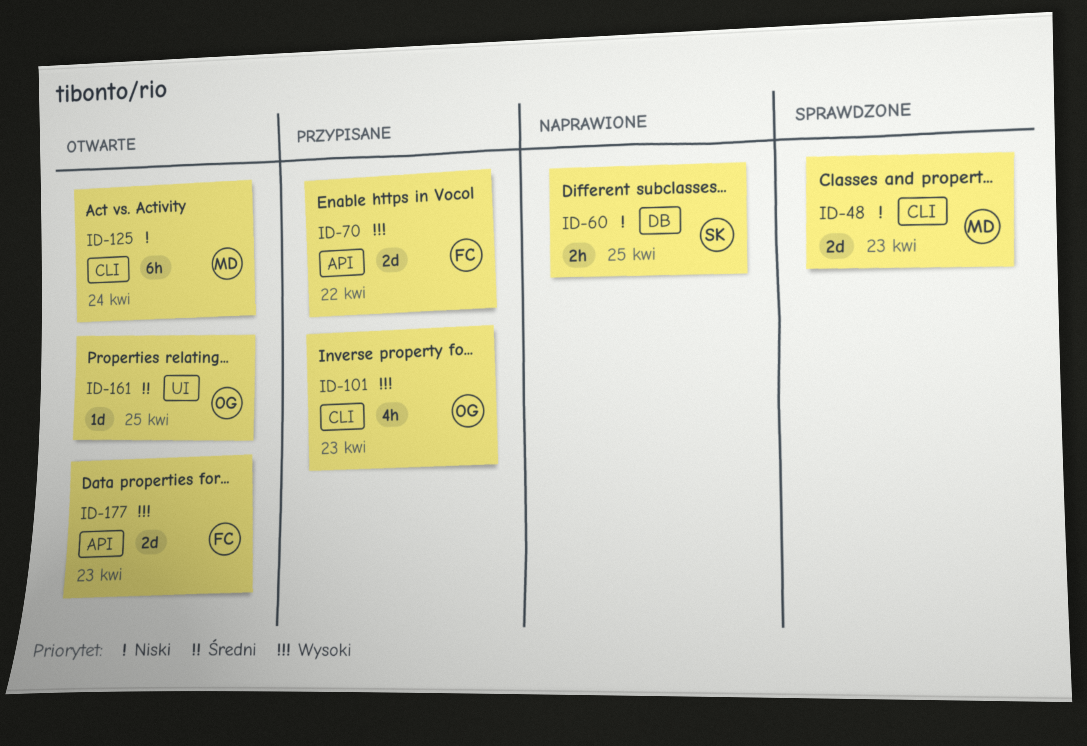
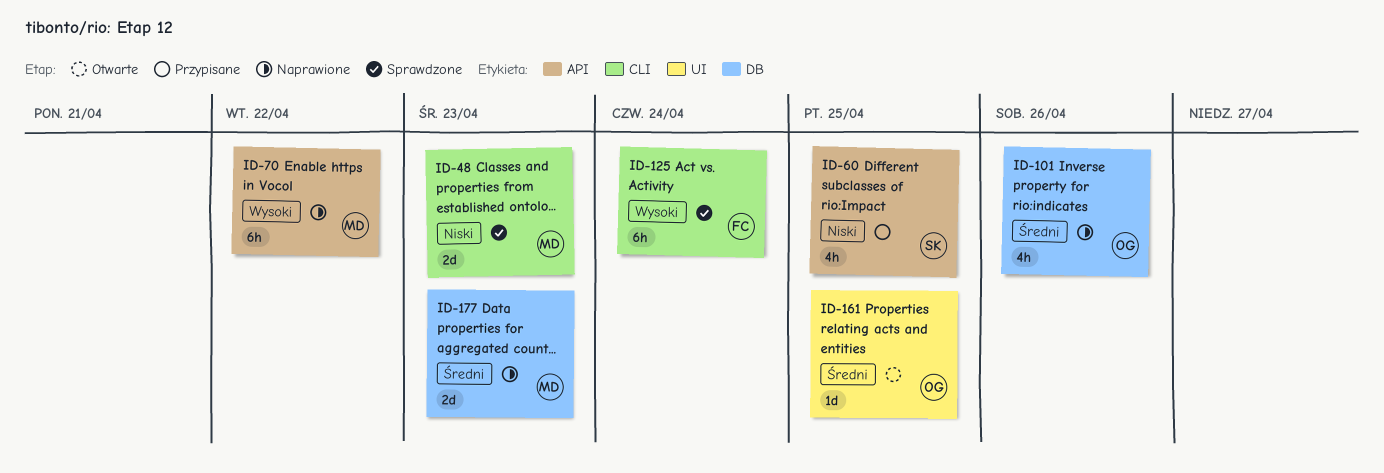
ID-60, status: Naprawione -> Przypisane
ID-60, label: DB -> API
ID-60, estimate: 2h -> 4h
ID-70, status: Przypisane -> Naprawione
ID-70, owner: FC -> MD
ID-70, estimate: 2d -> 6h
ID-101, status: Przypisane -> Naprawione
ID-101, priority: Wysoki -> Średni
ID-101, label: CLI -> DB
ID-101, due: Apr 23 -> Apr 26
ID-125, status: Otwarte -> Sprawdzone
ID-125, owner: MD -> FC
ID-125, priority: Niski -> Wysoki
ID-177, status: Otwarte -> Naprawione
ID-177, owner: FC -> MD
ID-177, priority: Wysoki -> Średni
ID-177, label: API -> DB

